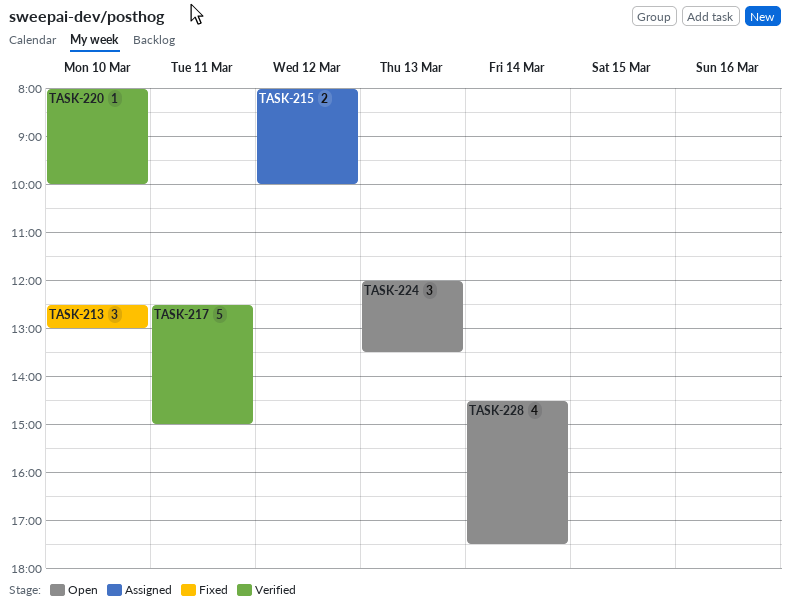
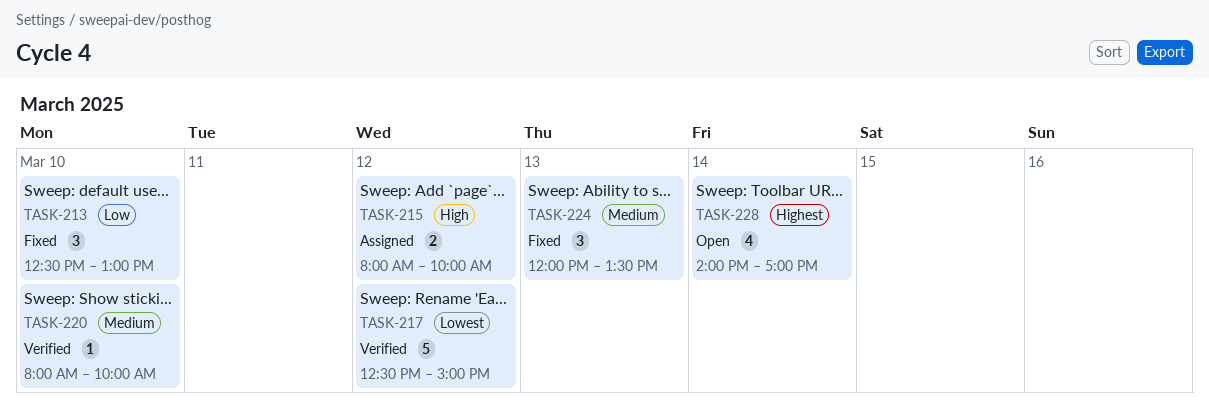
TASK-217, day: Mar 11 -> Mar 12
TASK-224, status: Open -> Fixed
TASK-228, begins: 14:30 -> 14:00
TASK-228, ends: 17:30 -> 17:00

